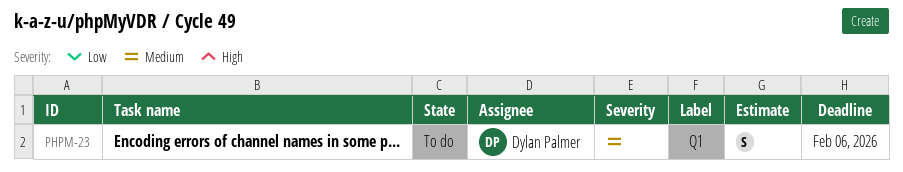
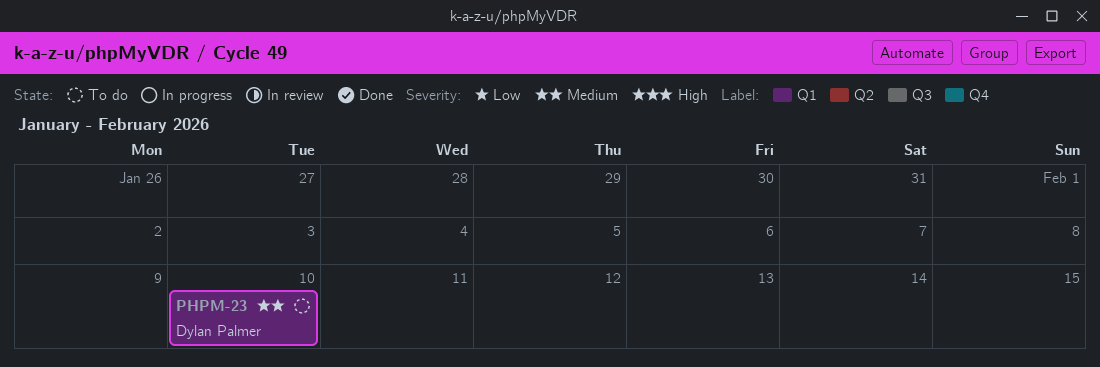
PHPM-23, due: Feb 6 -> Feb 10

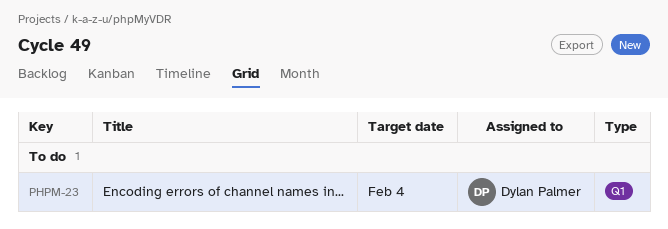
PHPM-23, due: Feb 10 -> Feb 4

